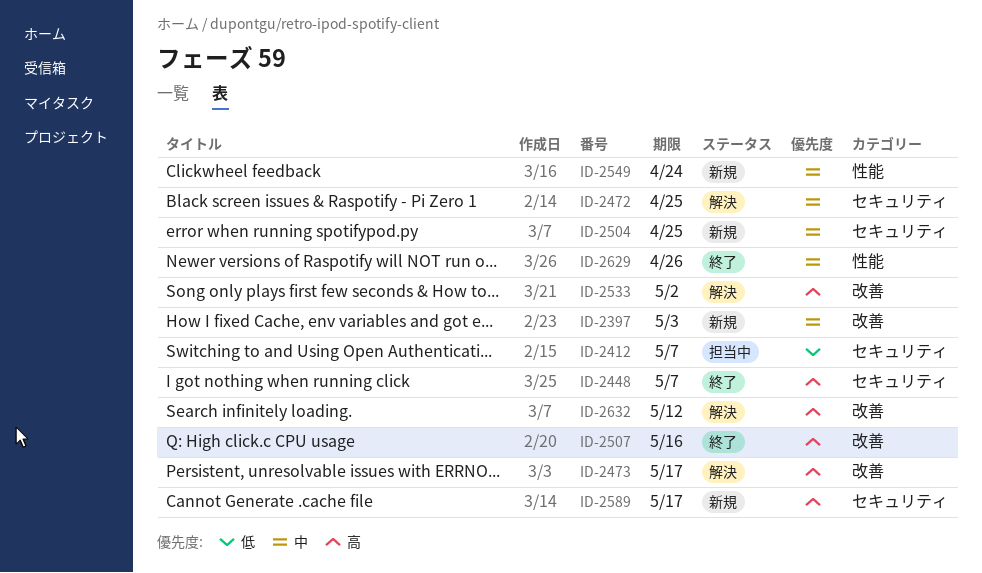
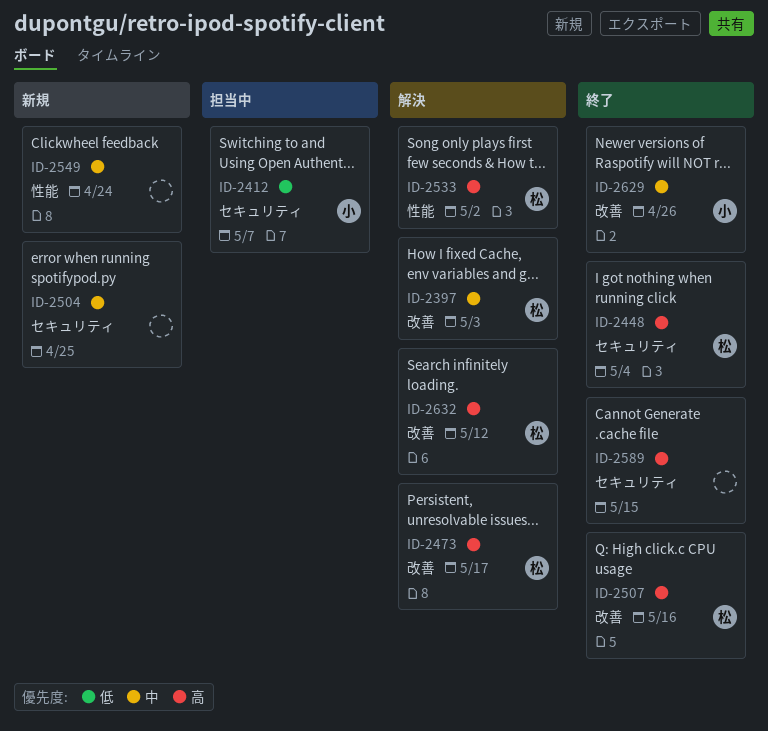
ID-2397, status: 新規 -> 解決
ID-2448, due: May 7 -> May 4
ID-2472: present -> none
ID-2533, label: 改善 -> 性能
ID-2589, status: 新規 -> 終了
ID-2589, due: May 17 -> May 15
ID-2629, label: 性能 -> 改善

